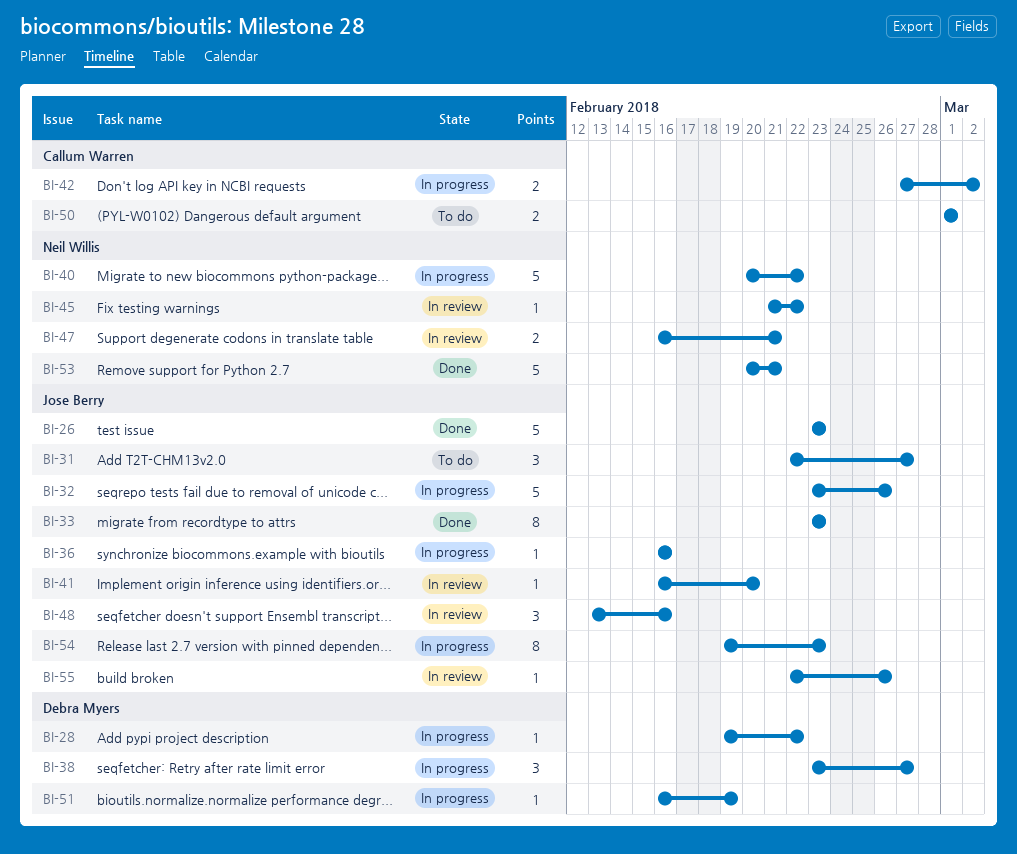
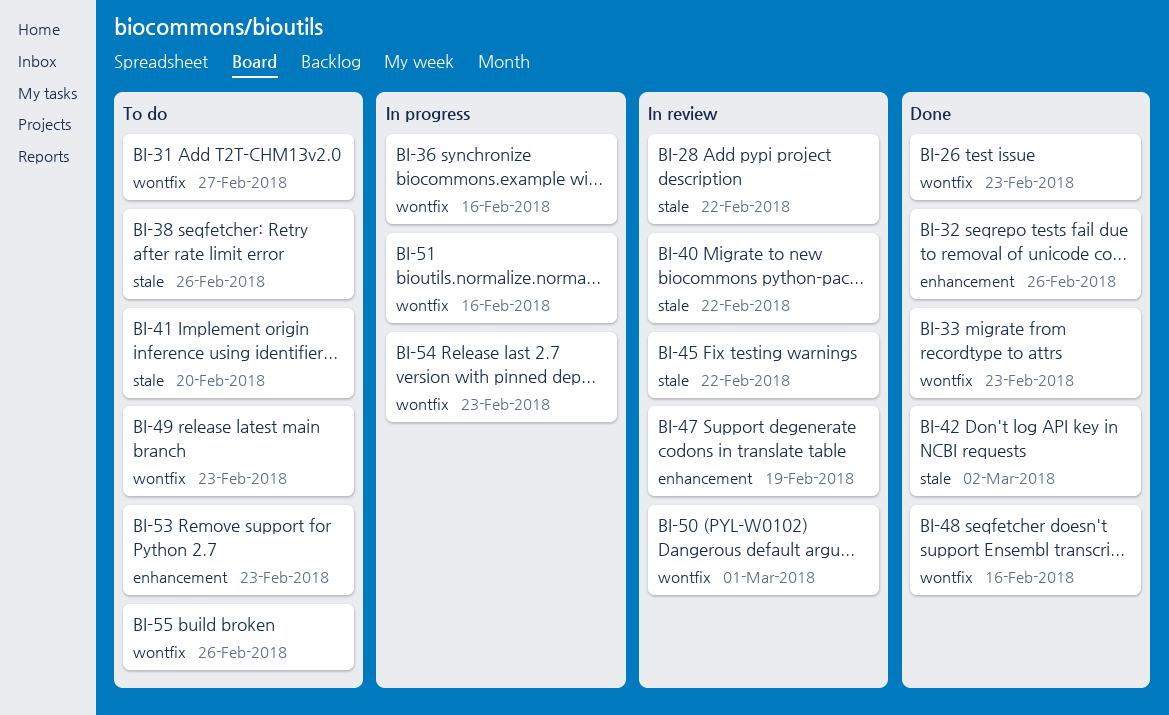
BI-28, status: In progress -> In review
BI-32, status: In progress -> Done
BI-38, status: In progress -> To do
BI-38, due: Feb 27 -> Feb 26
BI-40, status: In progress -> In review
BI-41, status: In review -> To do
BI-42, status: In progress -> Done
BI-47, due: Feb 21 -> Feb 19
BI-48, status: In review -> Done
BI-49: none -> present
BI-50, status: To do -> In review
BI-51, due: Feb 19 -> Feb 16
BI-53, status: Done -> To do
BI-53, due: Feb 21 -> Feb 23
BI-55, status: In review -> To do

